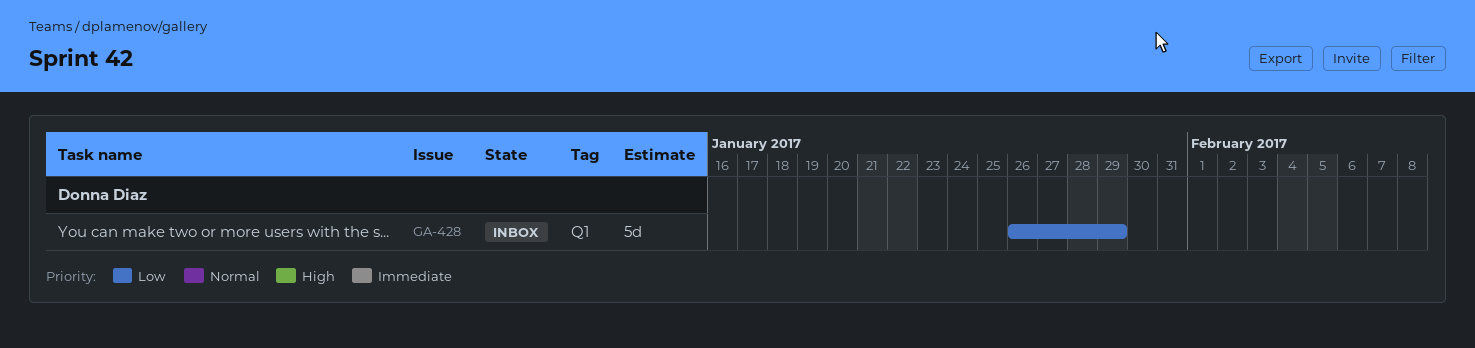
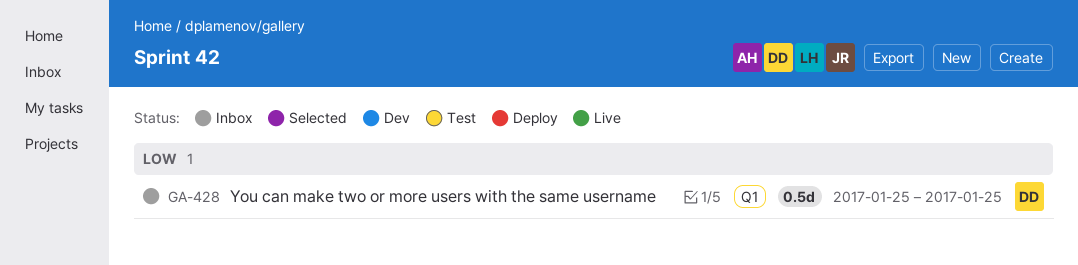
GA-428, estimate: 5d -> 0.5d
GA-428, start: Jan 26 -> Jan 25
GA-428, due: Jan 29 -> Jan 25

